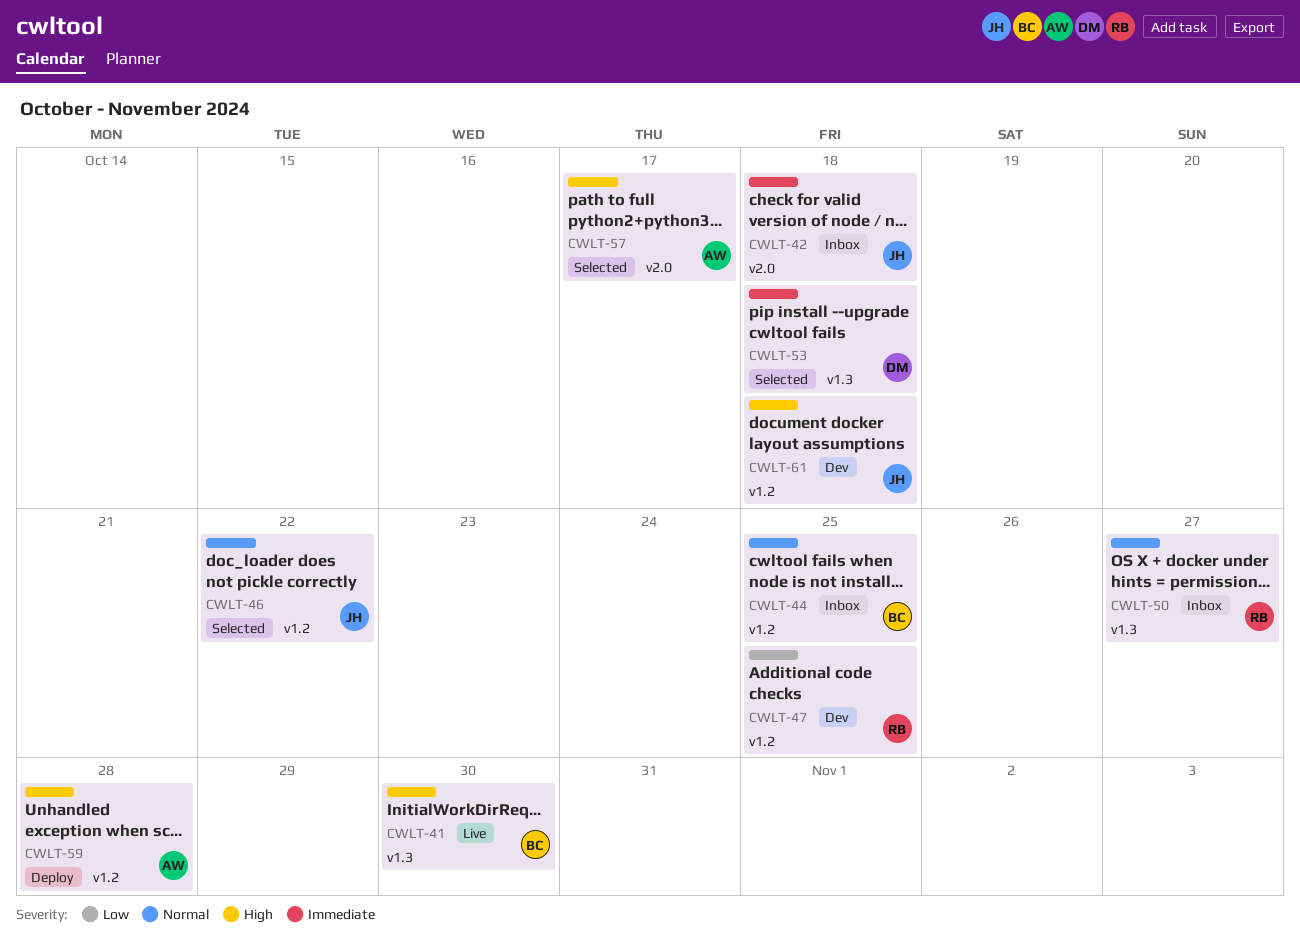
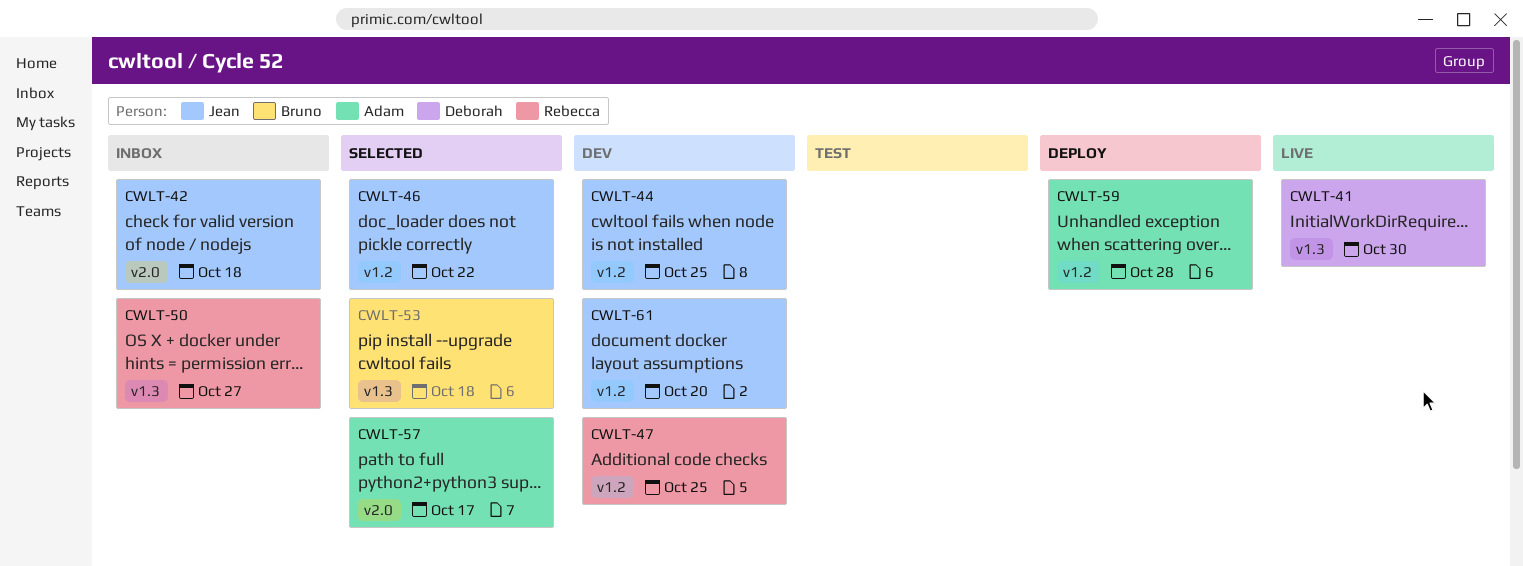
CWLT-41, owner: Bruno -> Deborah
CWLT-44, status: Inbox -> Dev
CWLT-44, owner: Bruno -> Jean
CWLT-53, owner: Deborah -> Bruno
CWLT-61, due: Oct 18 -> Oct 20

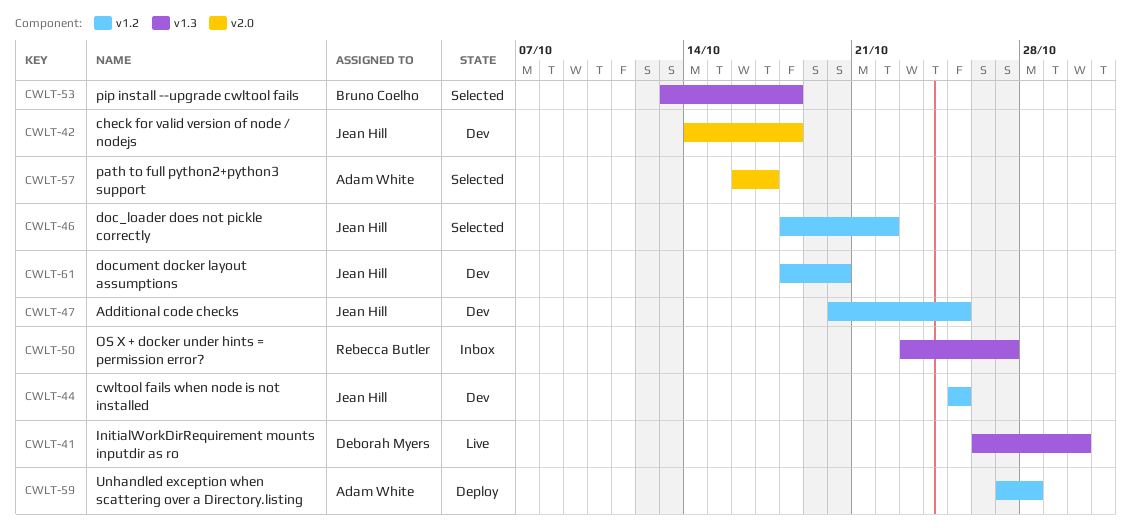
CWLT-42, status: Inbox -> Dev
CWLT-47, owner: Rebecca Butler -> Jean Hill

